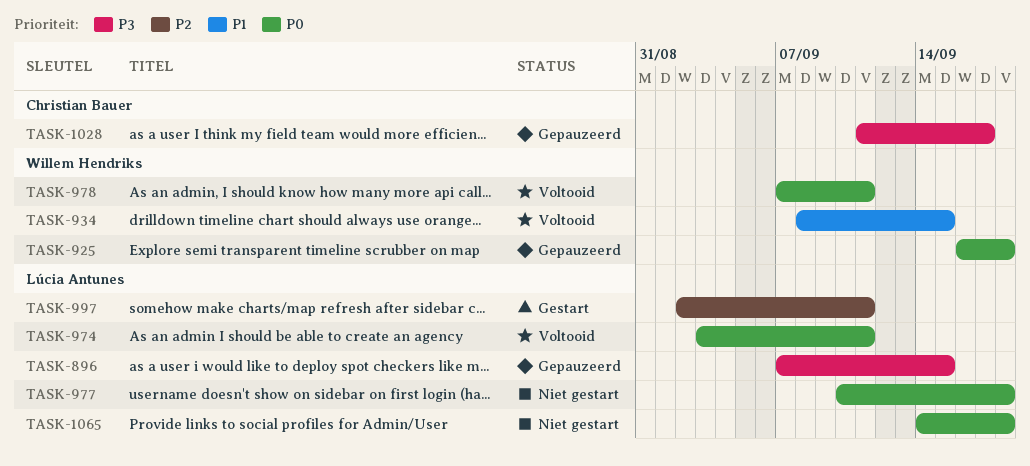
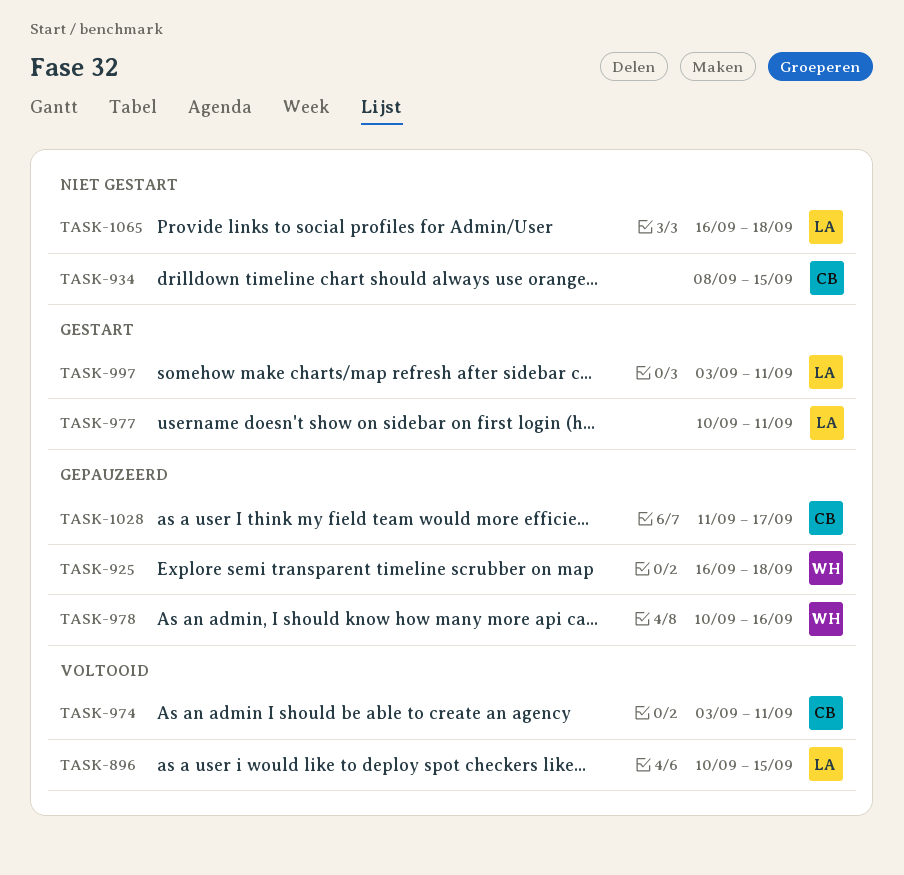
TASK-896, status: Gepauzeerd -> Voltooid
TASK-896, start: Sep 7 -> Sep 10
TASK-934, status: Voltooid -> Niet gestart
TASK-934, owner: Willem Hendriks -> Christian Bauer
TASK-974, owner: Lúcia Antunes -> Christian Bauer
TASK-977, status: Niet gestart -> Gestart
TASK-977, due: Sep 18 -> Sep 11
TASK-978, status: Voltooid -> Gepauzeerd
TASK-978, start: Sep 7 -> Sep 10
TASK-978, due: Sep 11 -> Sep 16
TASK-997, start: Sep 2 -> Sep 3
TASK-1065, start: Sep 14 -> Sep 16

